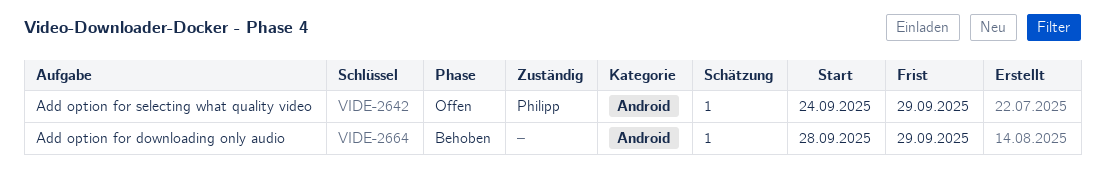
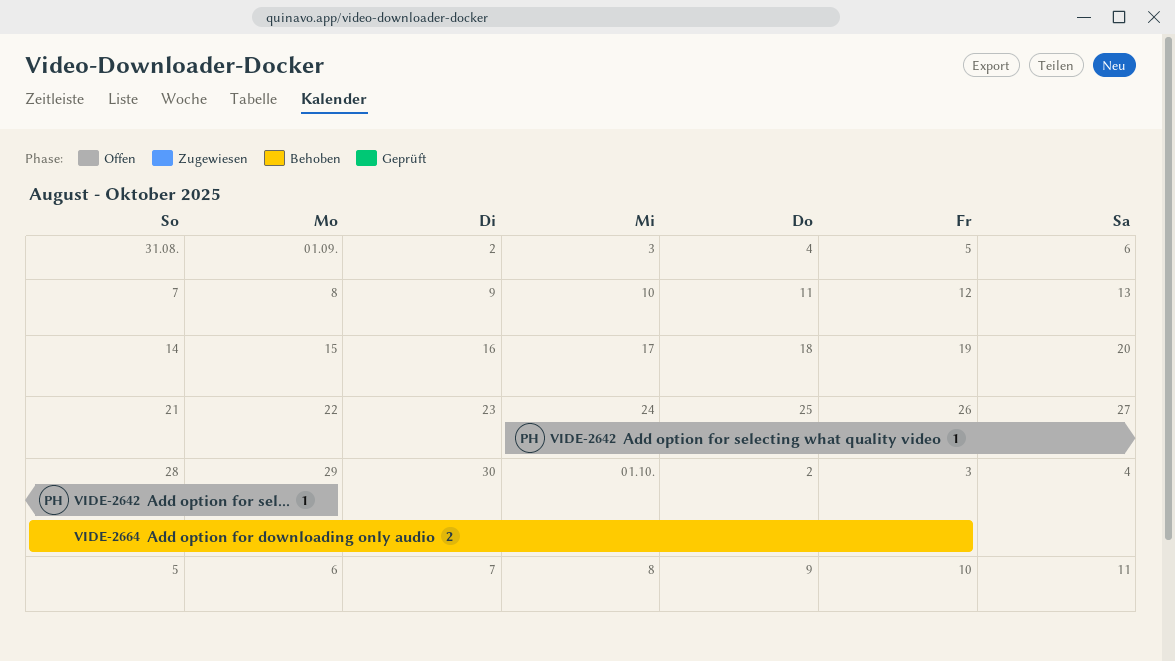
VIDE-2664, estimate: 1 -> 2
VIDE-2664, due: Sep 29 -> Oct 3

